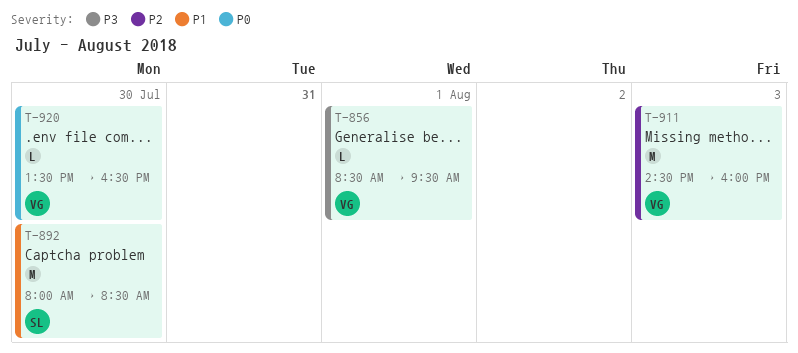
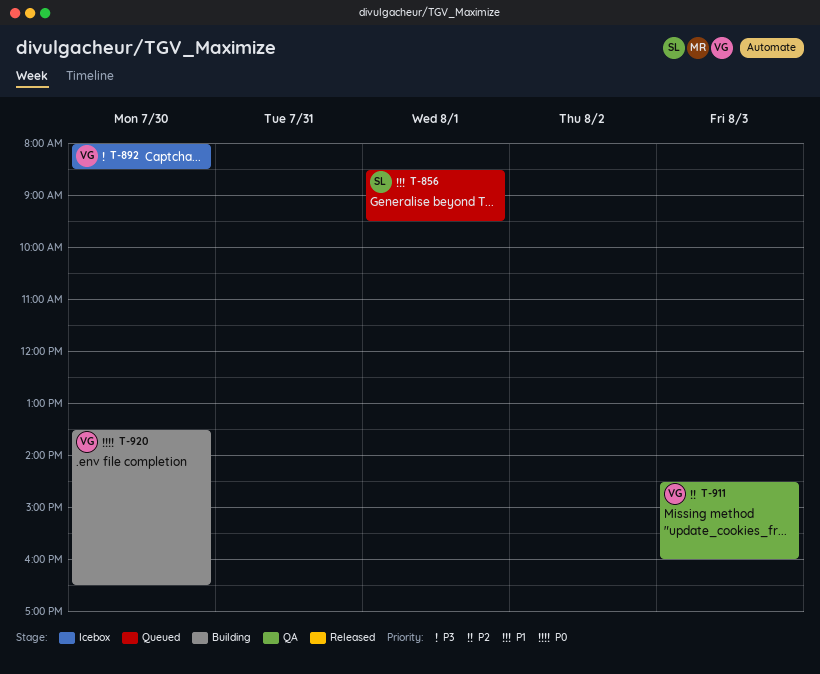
T-856, owner: VG -> SL
T-856, priority: P3 -> P1
T-892, owner: SL -> VG
T-892, priority: P1 -> P3

